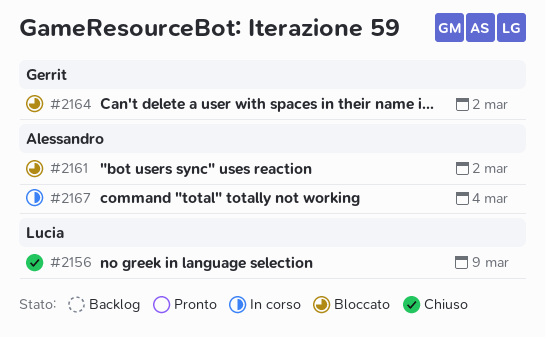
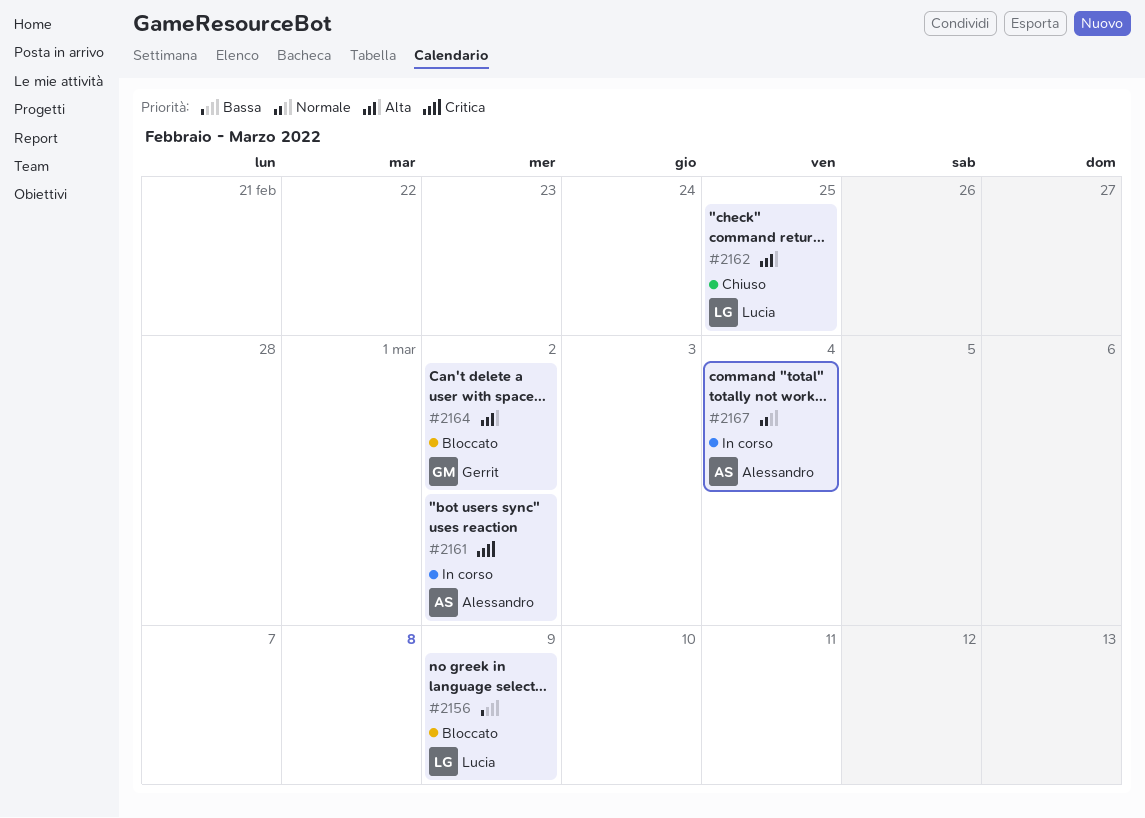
#2156, status: Chiuso -> Bloccato
#2161, status: Bloccato -> In corso
#2162: none -> present

